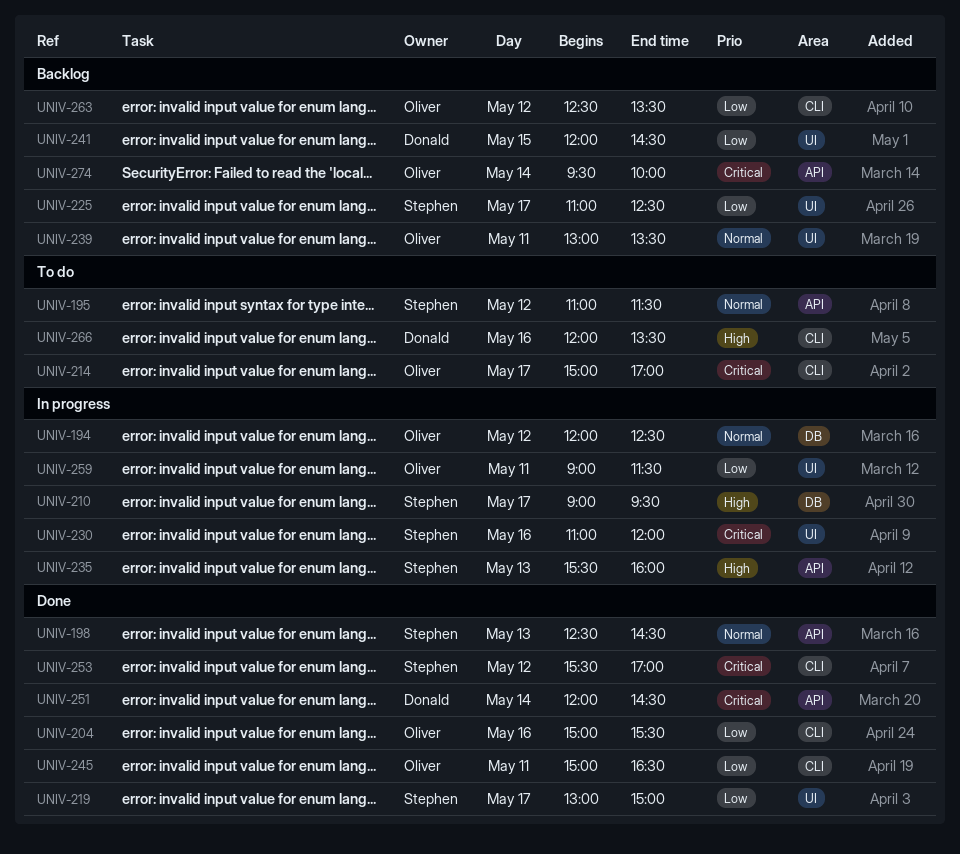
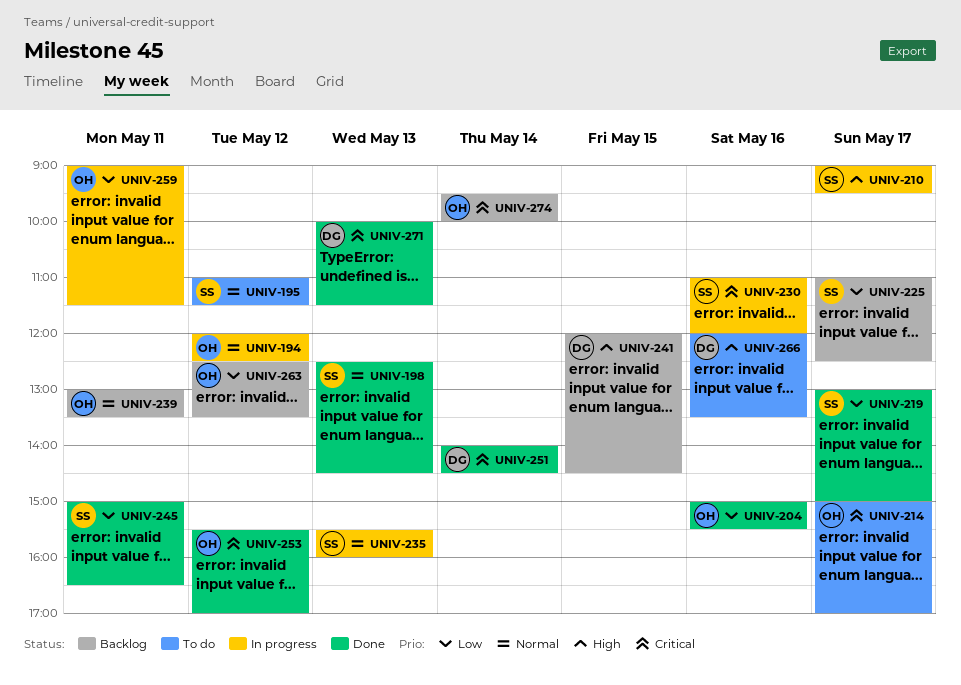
UNIV-235, priority: High -> Normal
UNIV-241, priority: Low -> High
UNIV-245, owner: Oliver -> Stephen
UNIV-251, begins: 12:00 -> 14:00
UNIV-253, owner: Stephen -> Oliver
UNIV-271: none -> present

